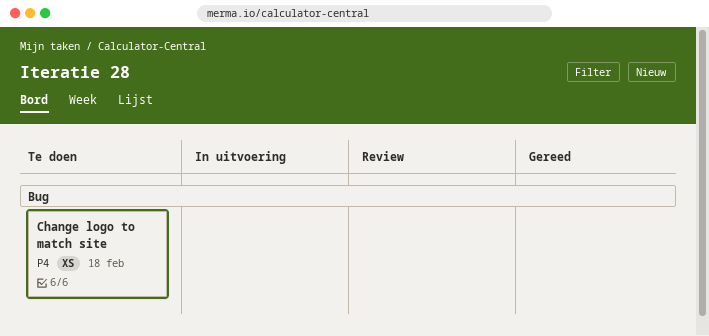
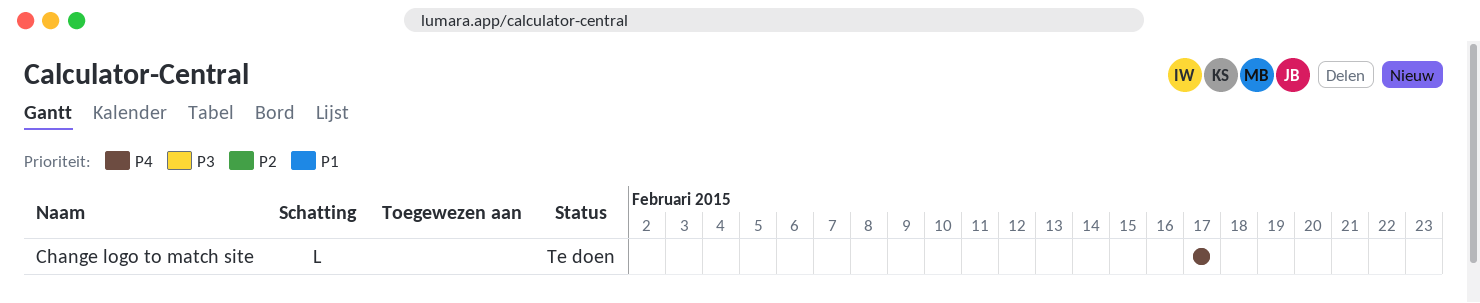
Change logo to match site, estimate: XS -> L
Change logo to match site, due: Feb 18 -> Feb 17

